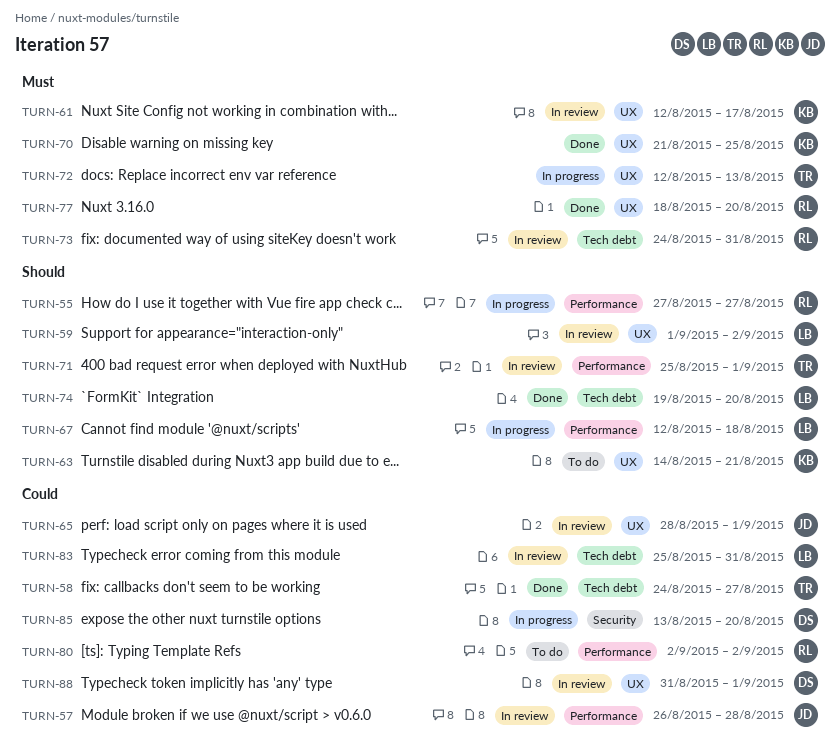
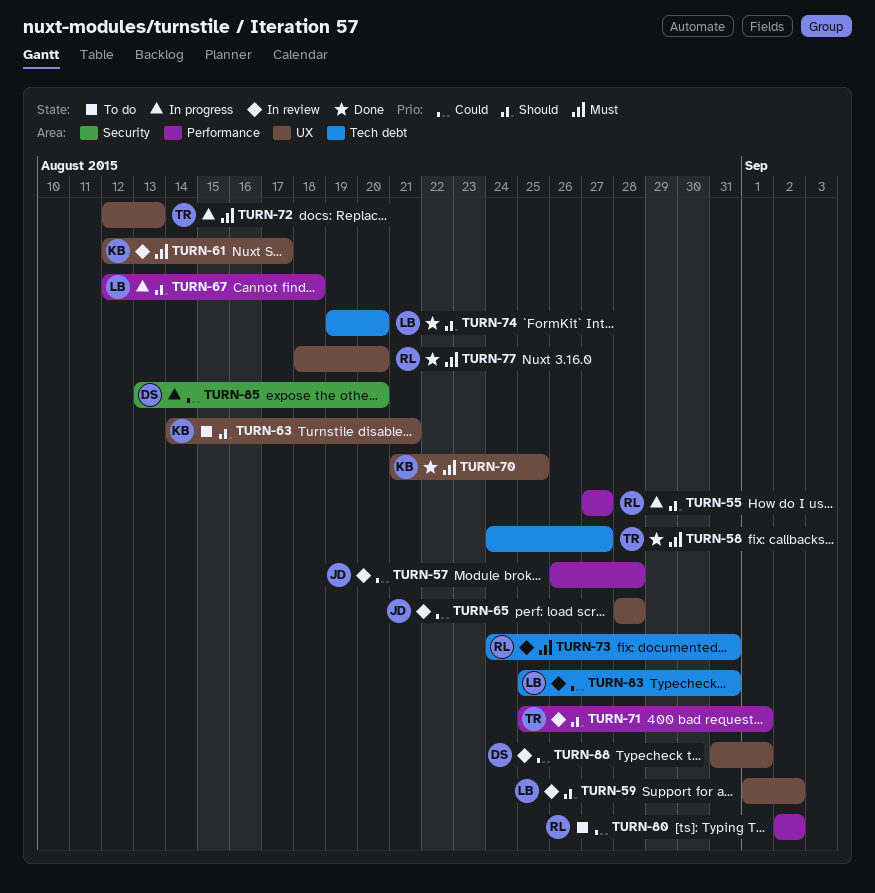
TURN-58, priority: Could -> Must
TURN-65, due: Sep 1 -> Aug 28

